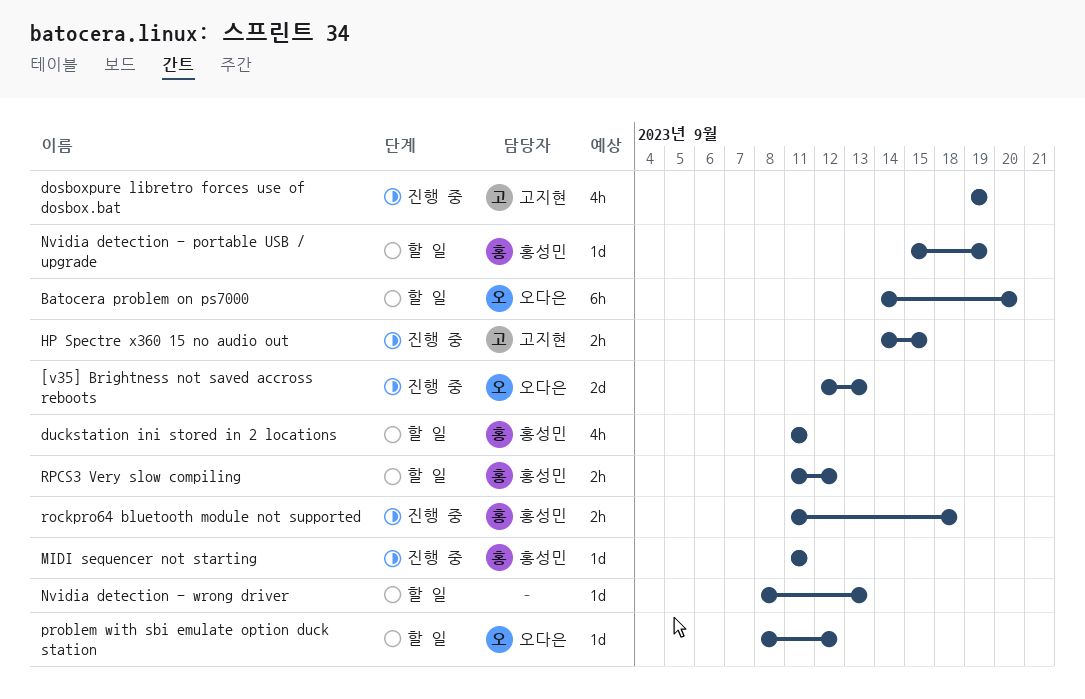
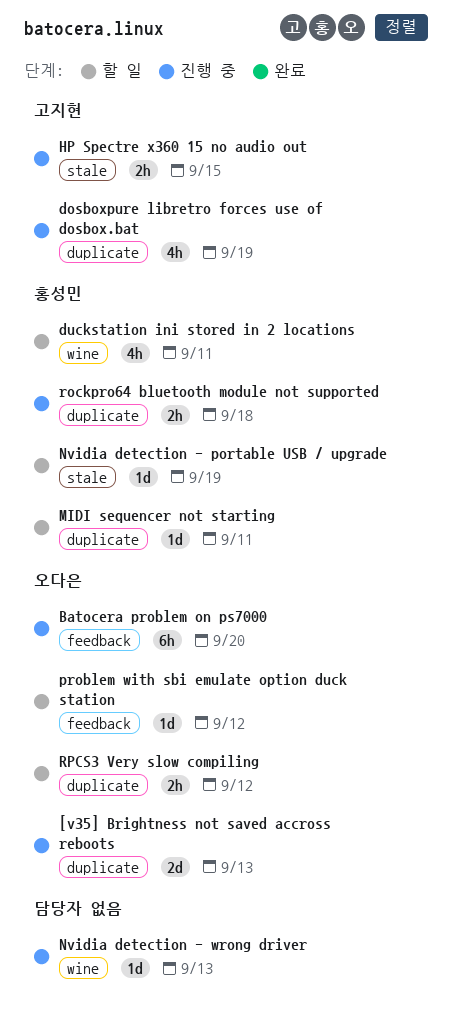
Batocera problem on ps7000, status: 할 일 -> 진행 중
MIDI sequencer not starting, status: 진행 중 -> 할 일
Nvidia detection - wrong driver, status: 할 일 -> 진행 중
RPCS3 Very slow compiling, owner: 홍성민 -> 오다은

